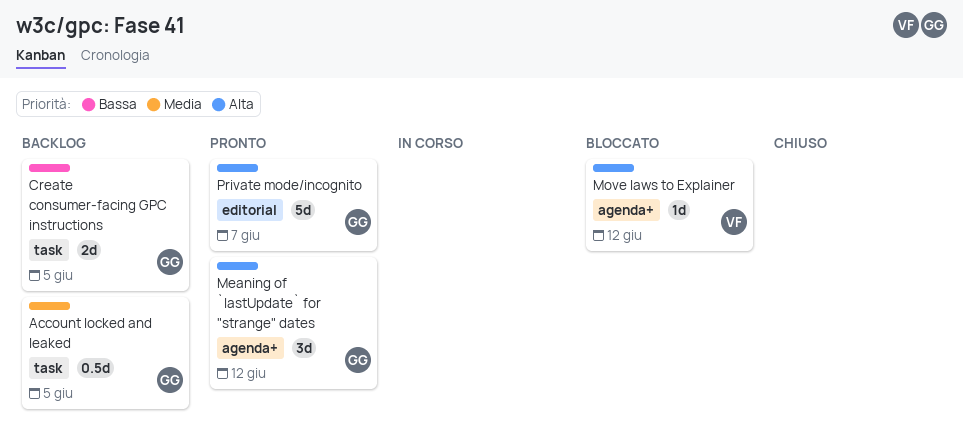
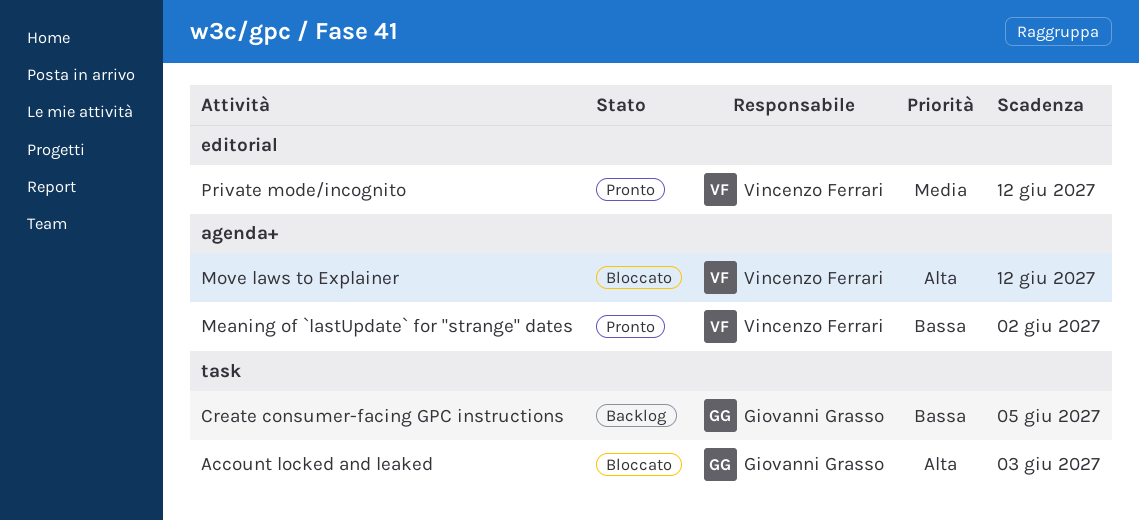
Account locked and leaked, status: Backlog -> Bloccato
Account locked and leaked, priority: Media -> Alta
Account locked and leaked, due: Jun 5 -> Jun 3
Meaning of `lastUpdate` for "strange" dates, owner: Giovanni Grasso -> Vincenzo Ferrari
Meaning of `lastUpdate` for "strange" dates, priority: Alta -> Bassa
Meaning of `lastUpdate` for "strange" dates, due: Jun 12 -> Jun 2
Private mode/incognito, owner: Giovanni Grasso -> Vincenzo Ferrari
Private mode/incognito, priority: Alta -> Media
Private mode/incognito, due: Jun 7 -> Jun 12

